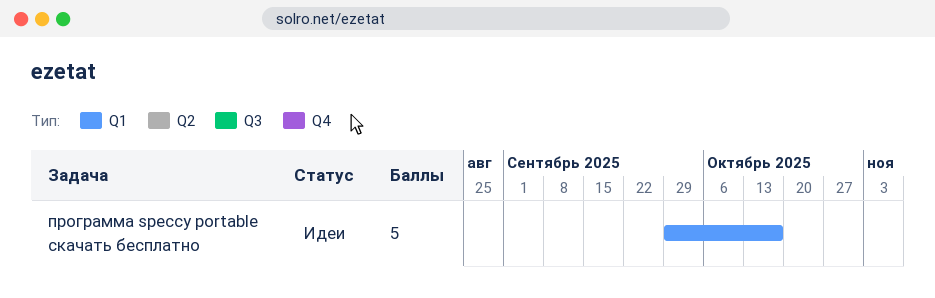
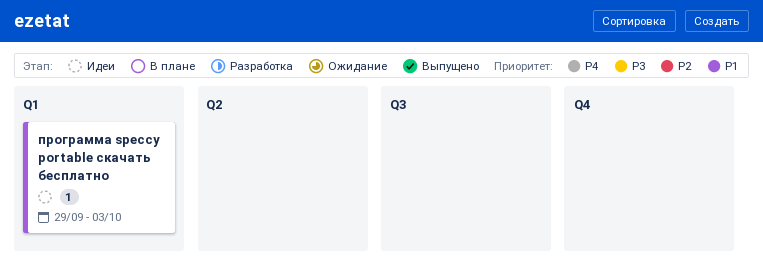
программа speccy portable скачать бесплатно, estimate: 5 -> 1
программа speccy portable скачать бесплатно, due: Oct 17 -> Oct 3

